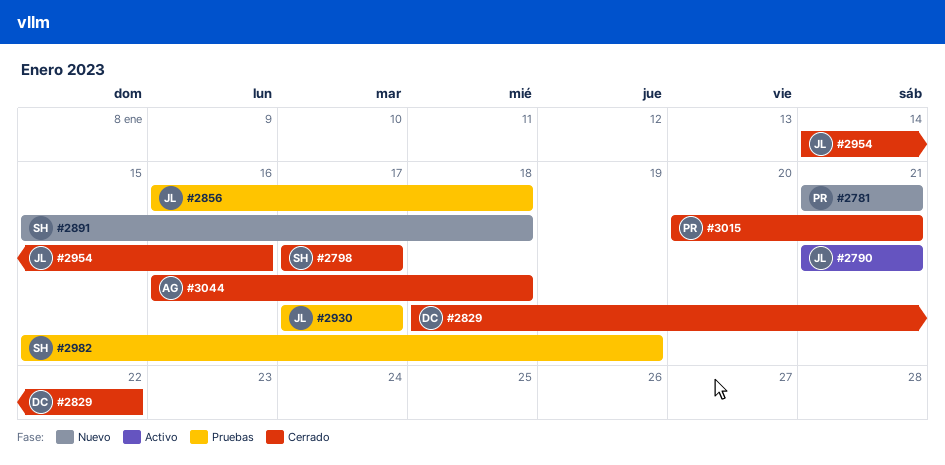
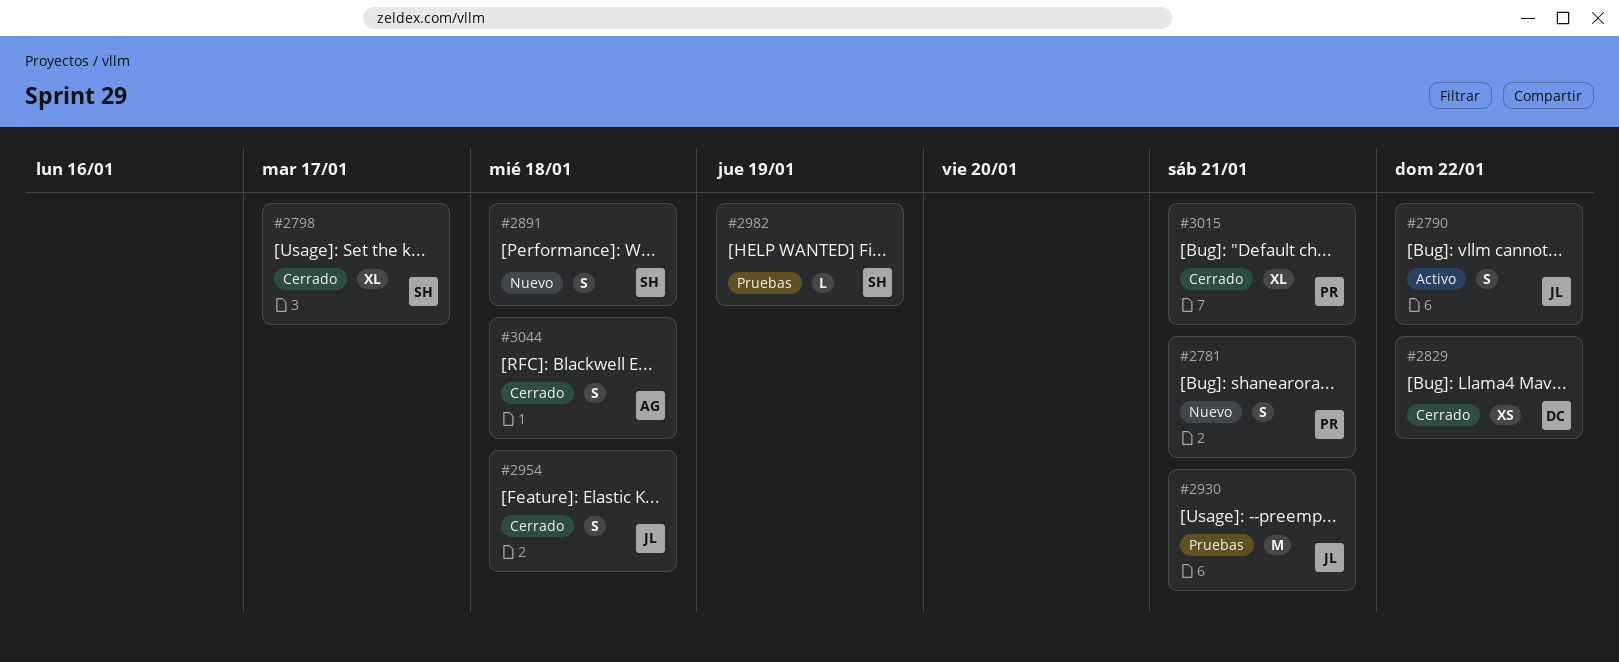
#2790, due: Jan 21 -> Jan 22
#2856: present -> none
#2930, due: Jan 17 -> Jan 21
#2954, due: Jan 16 -> Jan 18

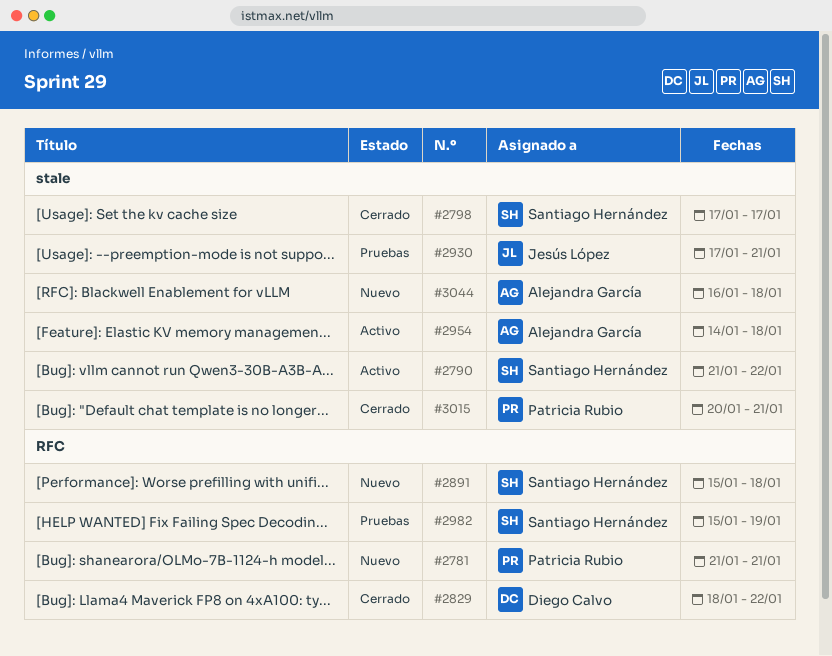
#2790, owner: Jesús López -> Santiago Hernández
#2954, status: Cerrado -> Activo
#2954, owner: Jesús López -> Alejandra García
#3044, status: Cerrado -> Nuevo

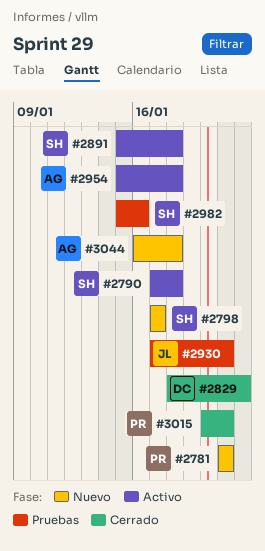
#2790, start: Jan 21 -> Jan 17
#2790, due: Jan 22 -> Jan 18
#2798, status: Cerrado -> Nuevo
#2891, status: Nuevo -> Activo
#2954, start: Jan 14 -> Jan 15
#2982, due: Jan 19 -> Jan 16

